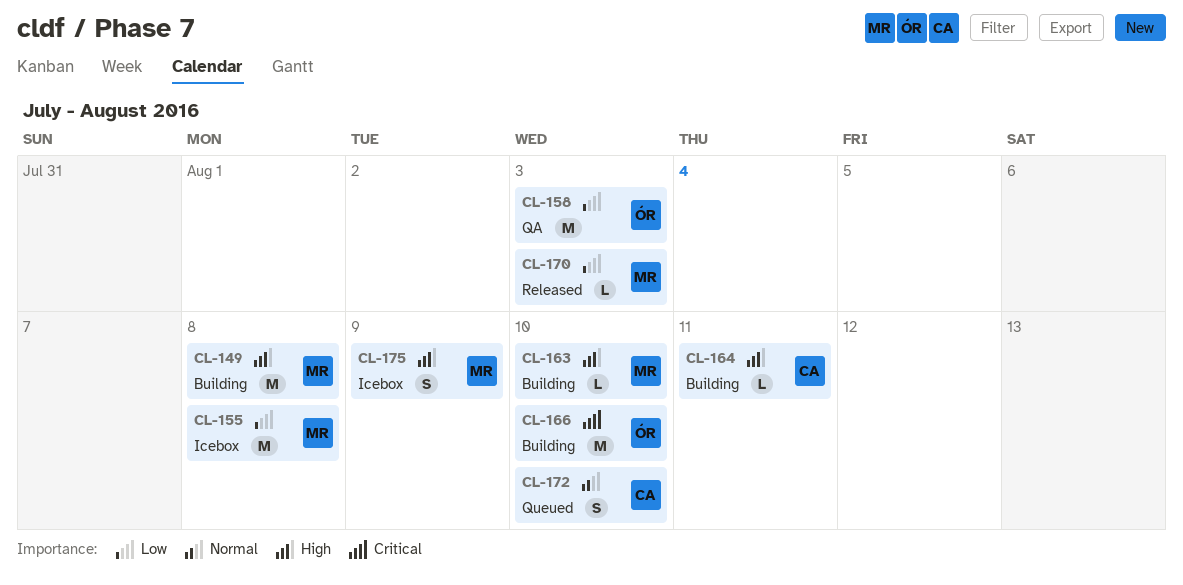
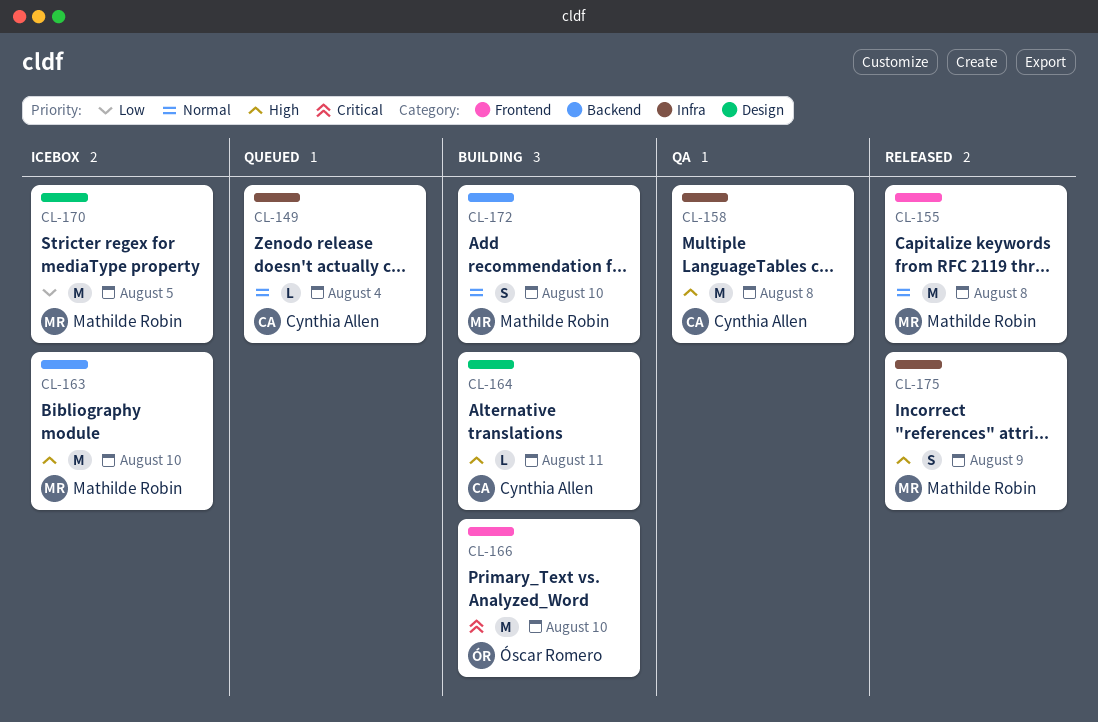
CL-149, status: Building -> Queued
CL-149, owner: Mathilde Robin -> Cynthia Allen
CL-149, priority: High -> Normal
CL-149, estimate: M -> L
CL-149, due: Aug 8 -> Aug 4
CL-155, status: Icebox -> Released
CL-155, priority: Low -> Normal
CL-158, owner: Óscar Romero -> Cynthia Allen
CL-158, priority: Low -> High
CL-158, due: Aug 3 -> Aug 8
CL-163, status: Building -> Icebox
CL-163, estimate: L -> M
CL-170, status: Released -> Icebox
CL-170, estimate: L -> M
CL-170, due: Aug 3 -> Aug 5
CL-172, status: Queued -> Building
CL-172, owner: Cynthia Allen -> Mathilde Robin
CL-175, status: Icebox -> Released

